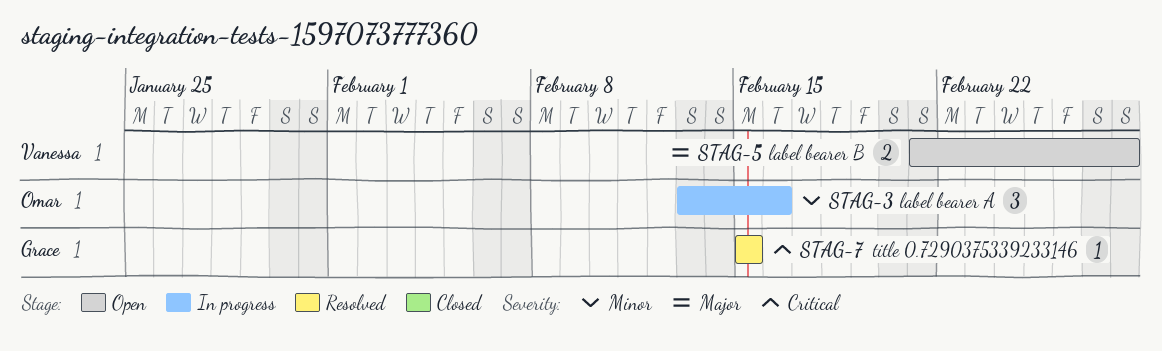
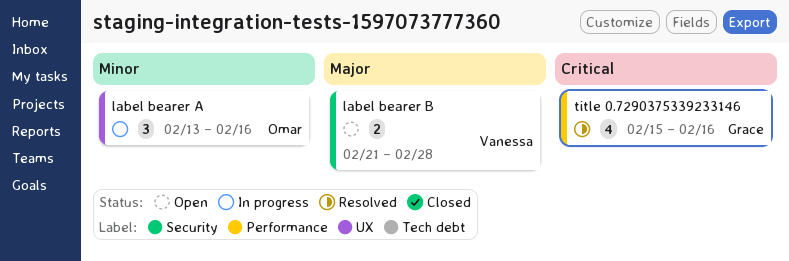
title 0.7290375339233146, estimate: 1 -> 4
title 0.7290375339233146, due: Feb 15 -> Feb 16

